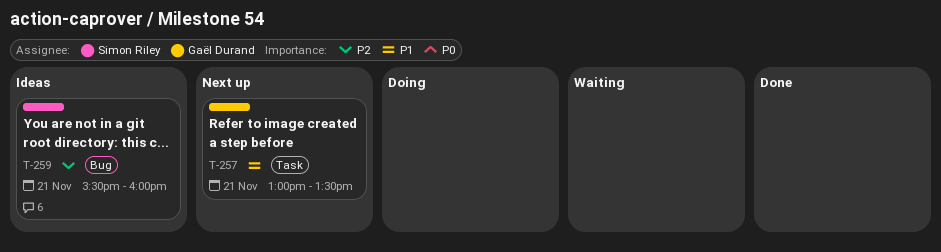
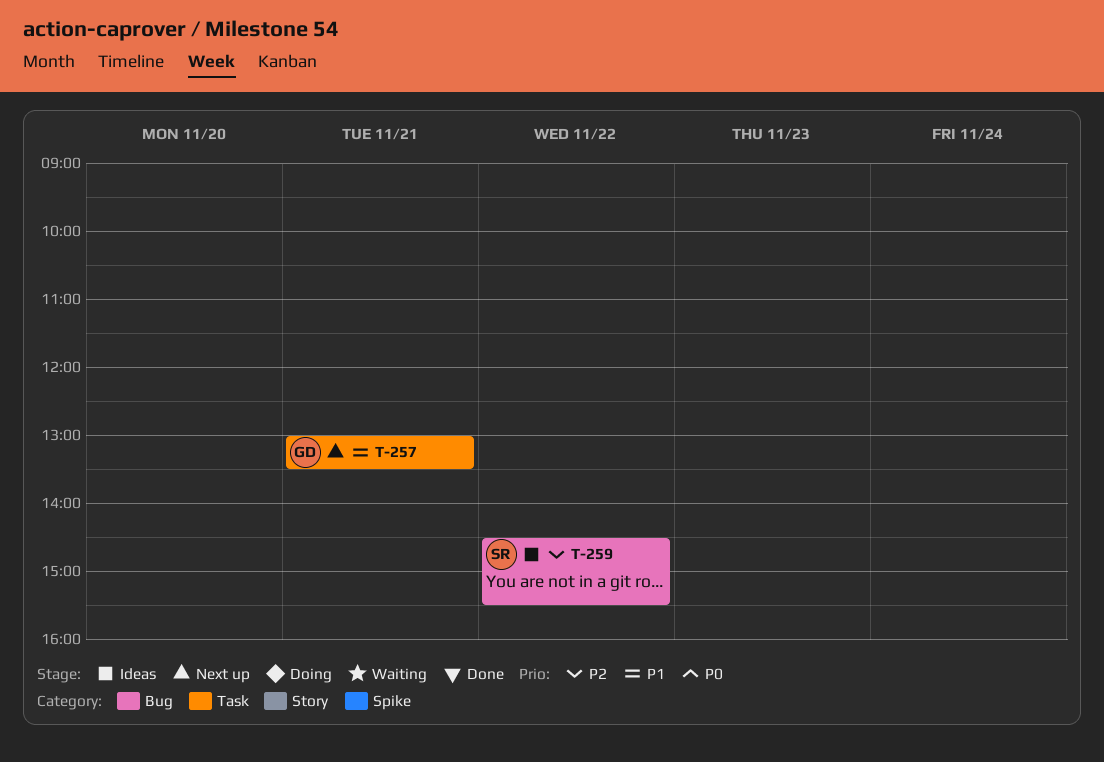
T-259, day: Nov 21 -> Nov 22
T-259, begins: 15:30 -> 14:30
T-259, ends: 16:00 -> 15:30

